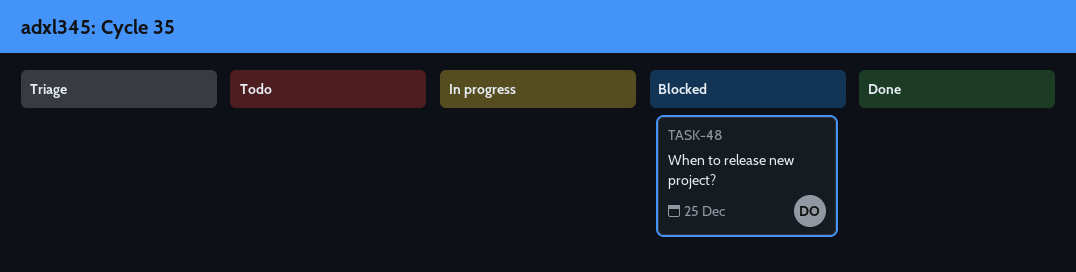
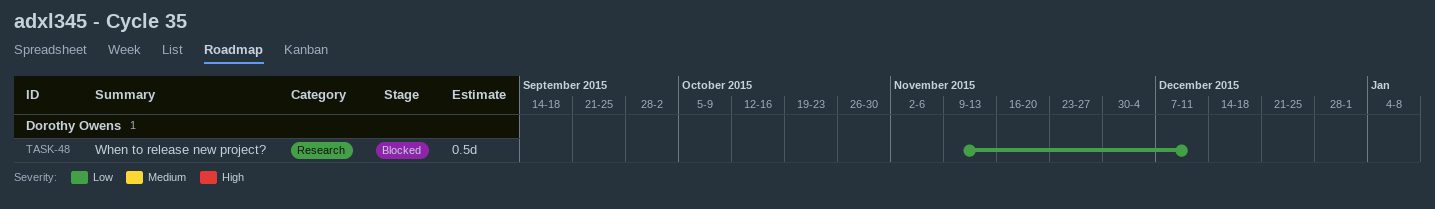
TASK-48, due: Dec 25 -> Dec 11

